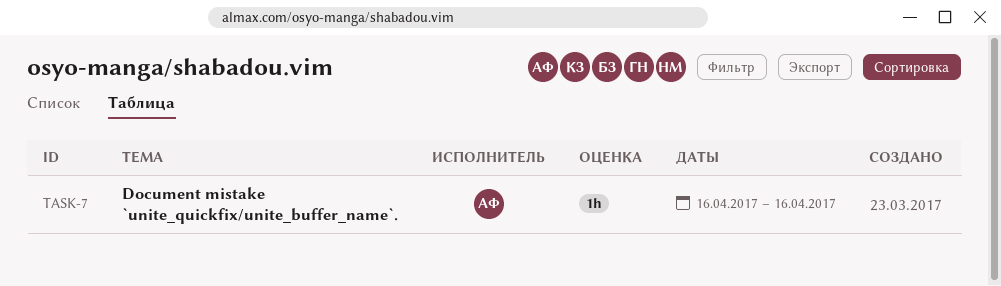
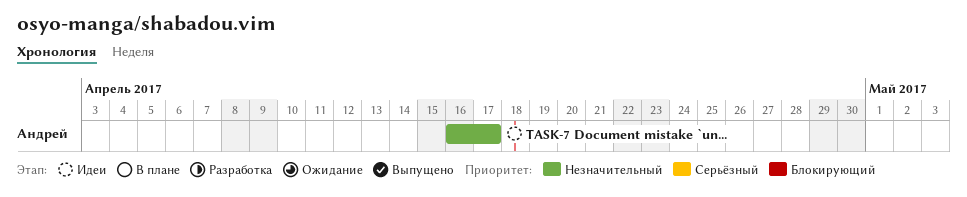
TASK-7, due: Apr 16 -> Apr 17

